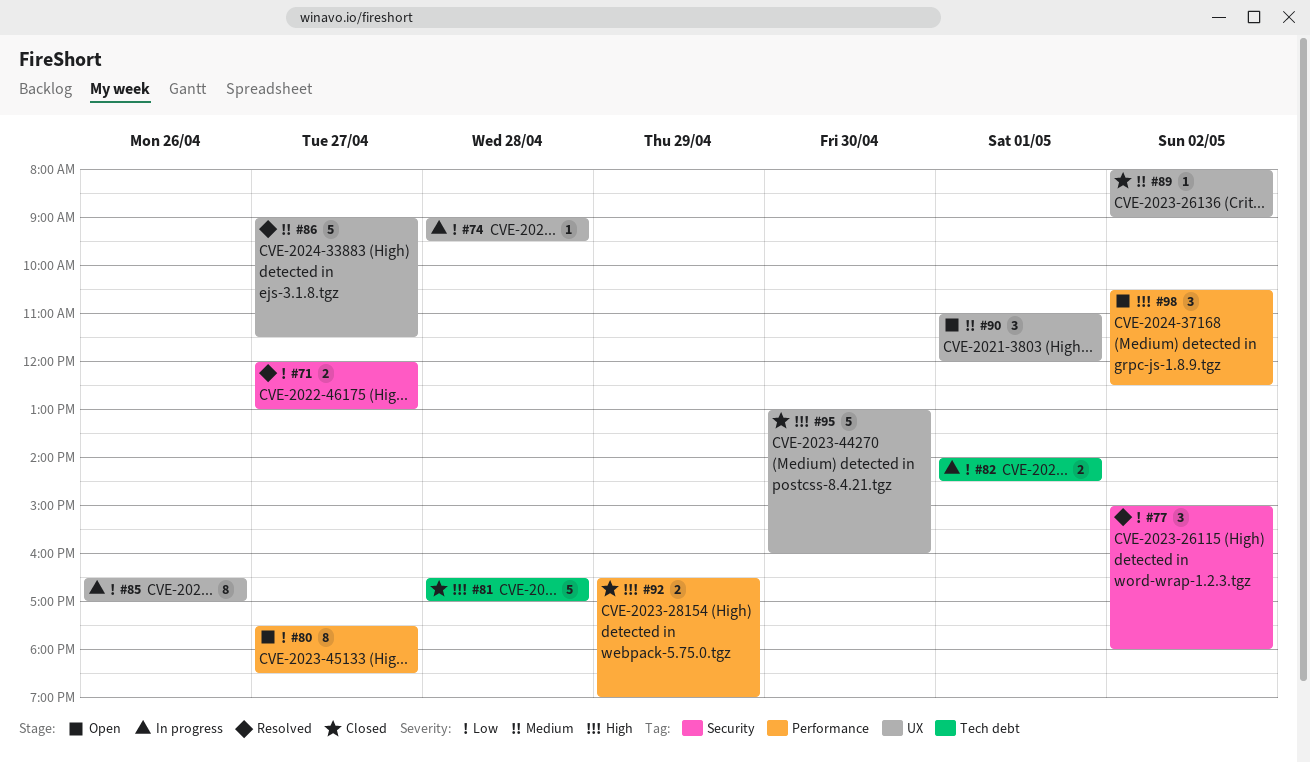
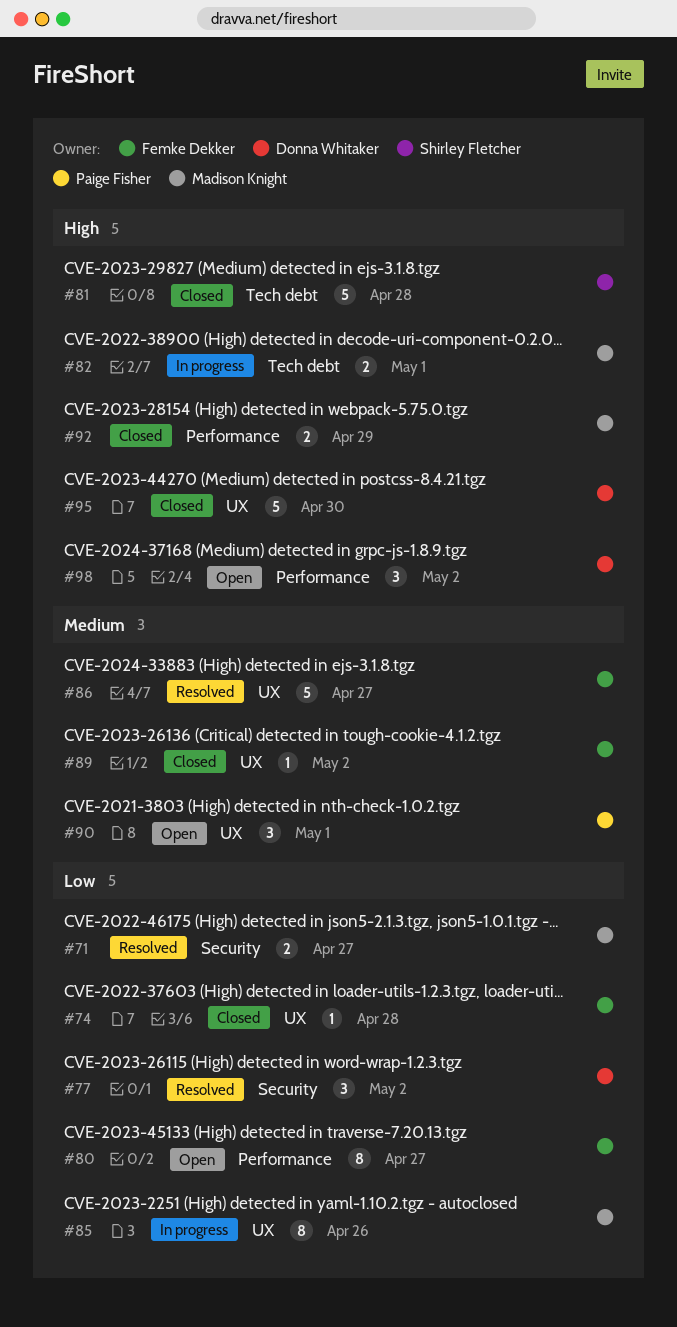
#74, status: In progress -> Closed
#82, priority: Low -> High

